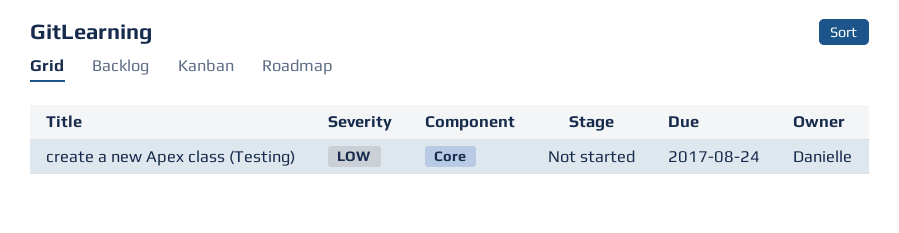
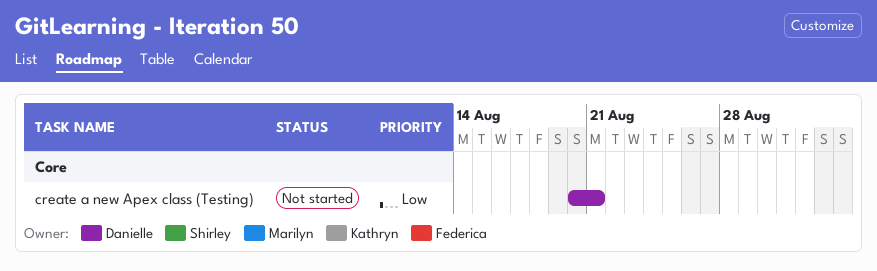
create a new Apex class (Testing), due: Aug 24 -> Aug 21

